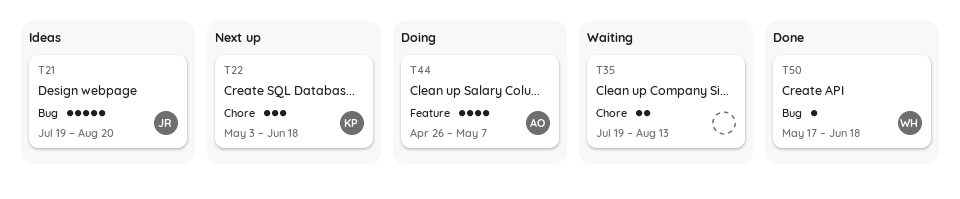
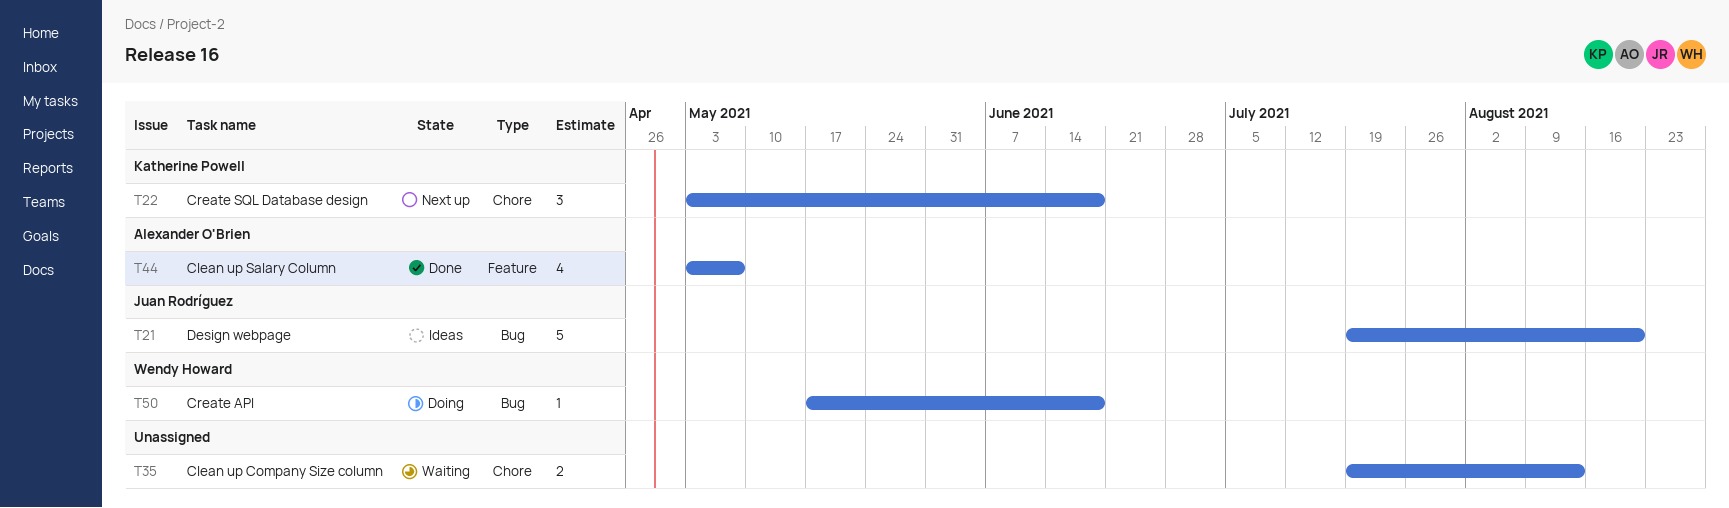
T44, status: Doing -> Done
T44, start: Apr 26 -> May 3
T50, status: Done -> Doing

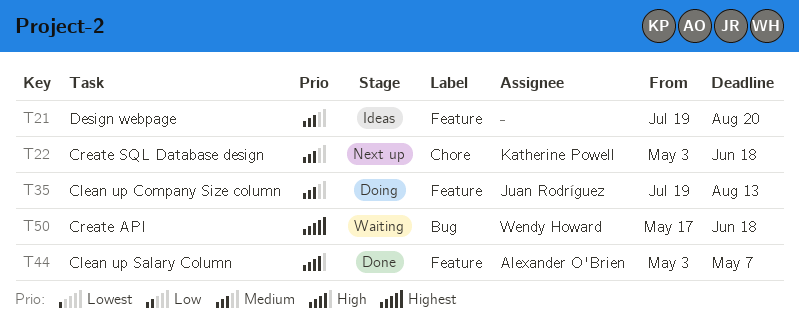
T21, owner: Juan Rodríguez -> none
T21, label: Bug -> Feature
T35, status: Waiting -> Doing
T35, owner: none -> Juan Rodríguez
T35, label: Chore -> Feature
T50, status: Doing -> Waiting

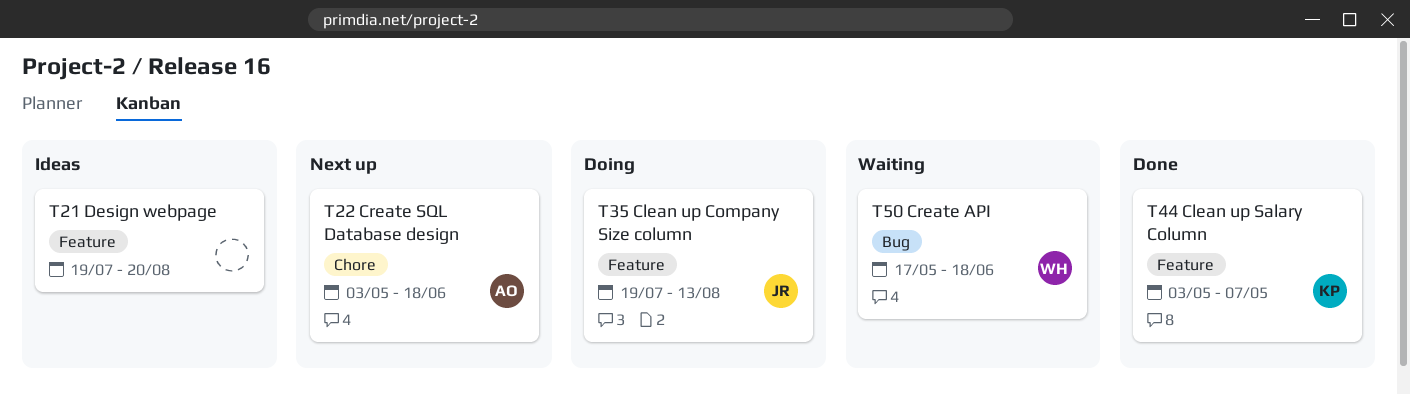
T22, owner: Katherine Powell -> Alexander O'Brien
T44, owner: Alexander O'Brien -> Katherine Powell

